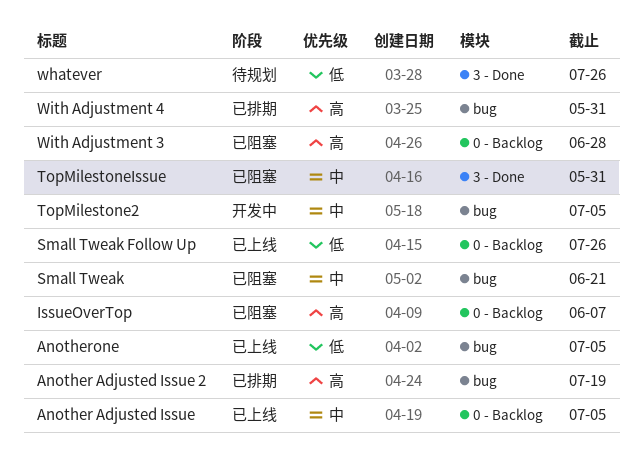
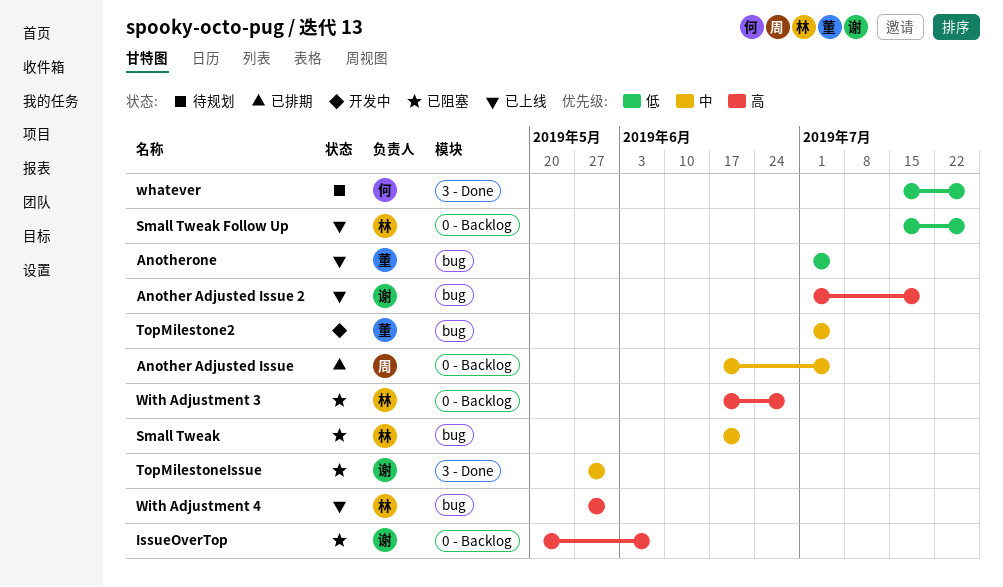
Another Adjusted Issue, status: 已上线 -> 已排期
Another Adjusted Issue 2, status: 已排期 -> 已上线
With Adjustment 4, status: 已排期 -> 已上线

